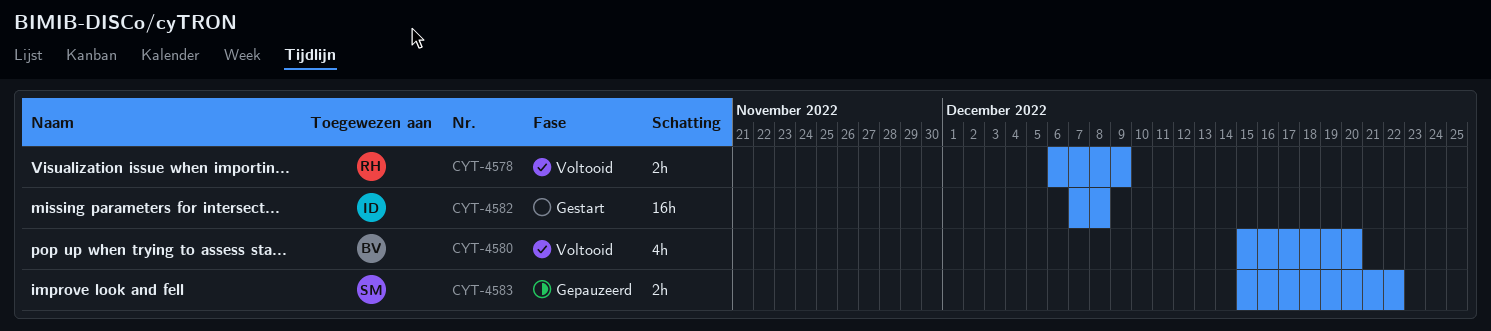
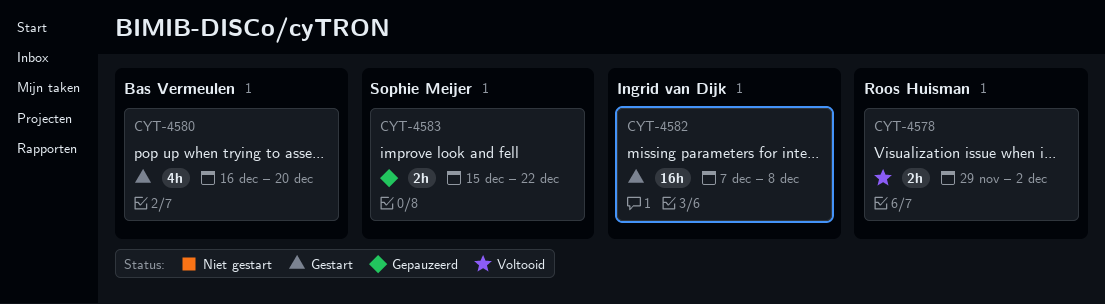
CYT-4578, start: Dec 6 -> Nov 29
CYT-4578, due: Dec 9 -> Dec 2
CYT-4580, status: Voltooid -> Gestart
CYT-4580, start: Dec 15 -> Dec 16

